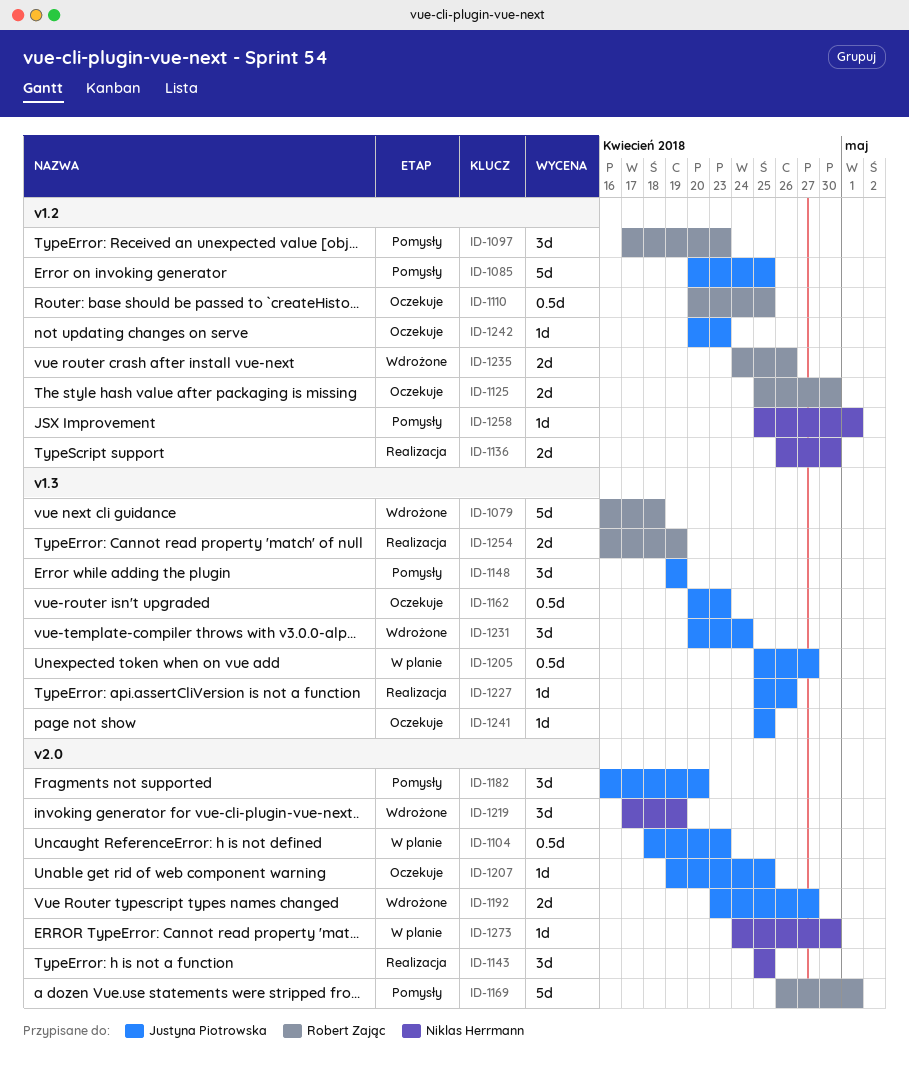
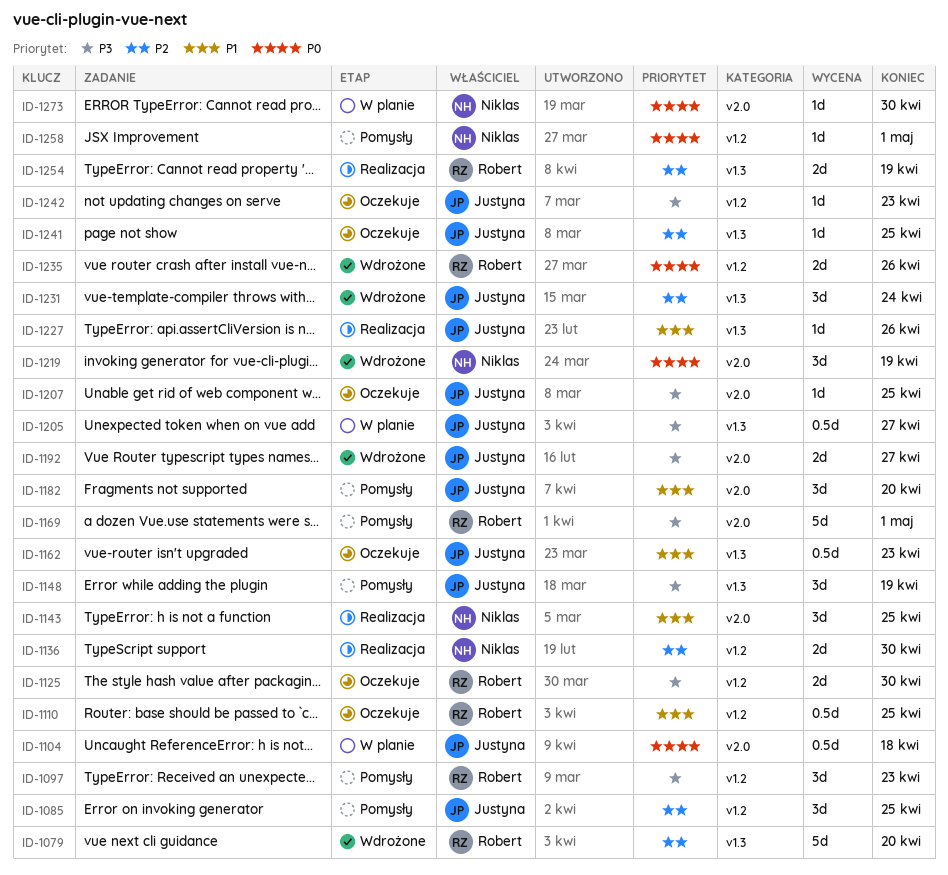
ID-1079, due: Apr 18 -> Apr 20
ID-1085, estimate: 5d -> 3d
ID-1104, due: Apr 23 -> Apr 18

